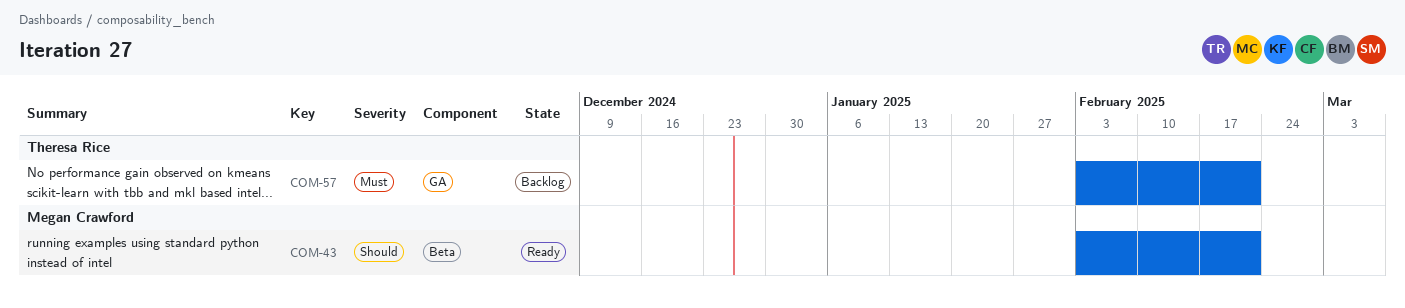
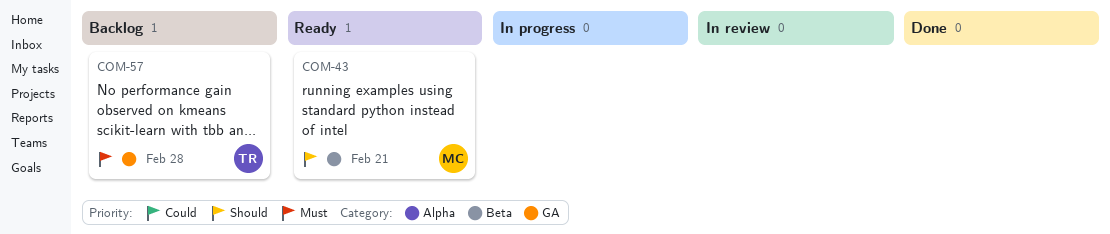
COM-57, due: Feb 21 -> Feb 28

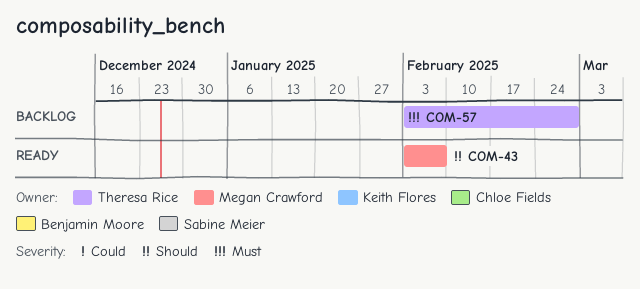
COM-43, due: Feb 21 -> Feb 7

